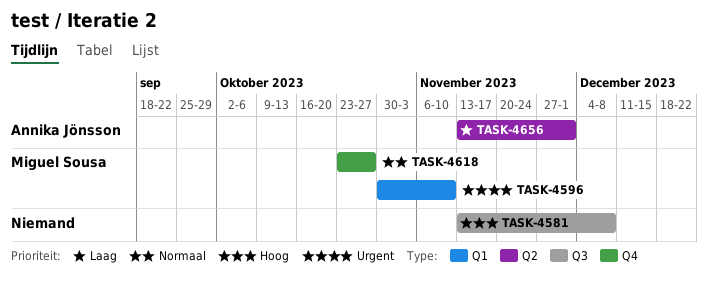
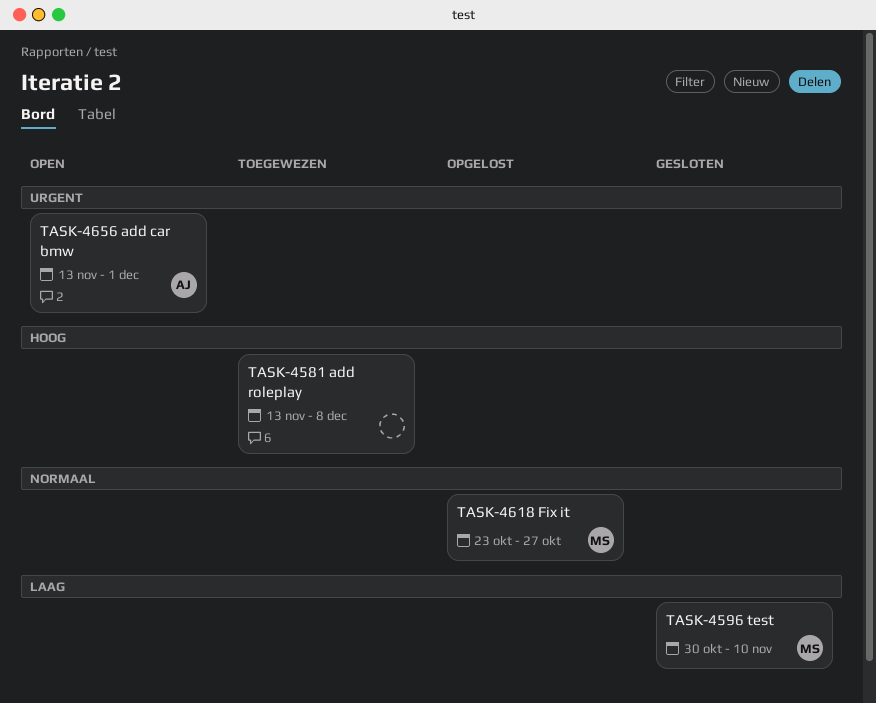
TASK-4596, priority: Urgent -> Laag
TASK-4656, priority: Laag -> Urgent

